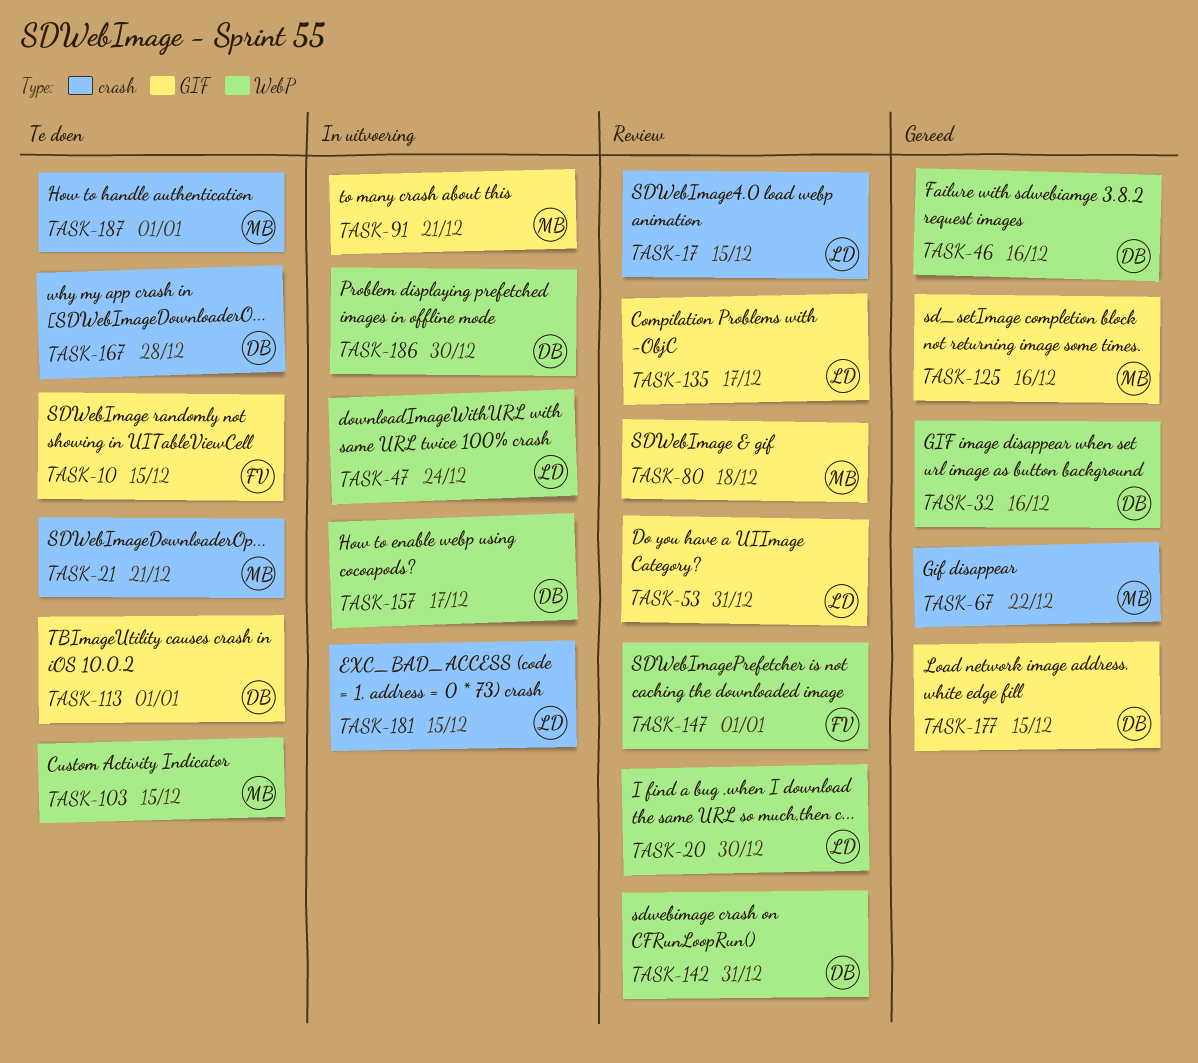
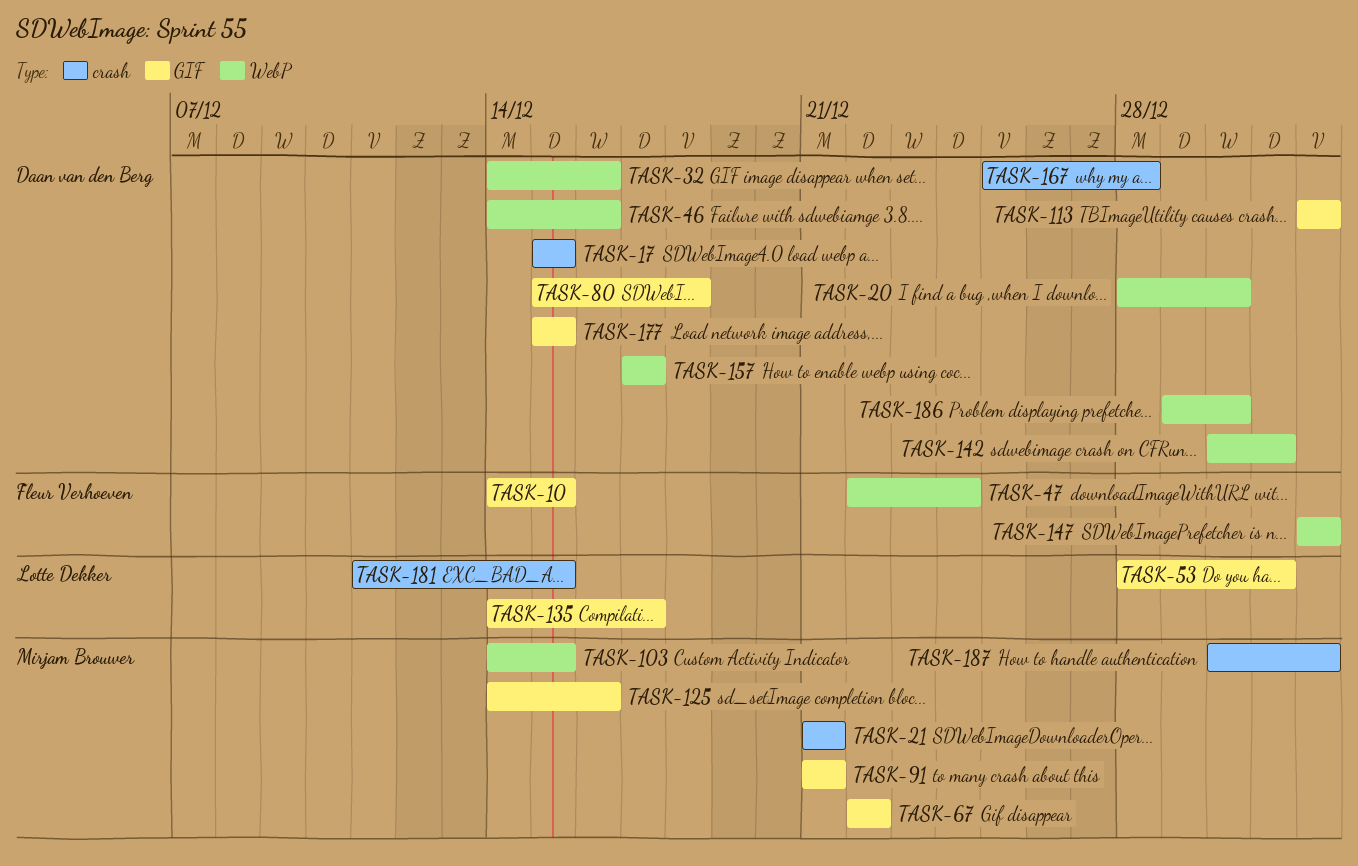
TASK-17, owner: Lotte Dekker -> Daan van den Berg
TASK-20, owner: Lotte Dekker -> Daan van den Berg
TASK-47, owner: Lotte Dekker -> Fleur Verhoeven
TASK-67, label: crash -> GIF
TASK-80, owner: Mirjam Brouwer -> Daan van den Berg

